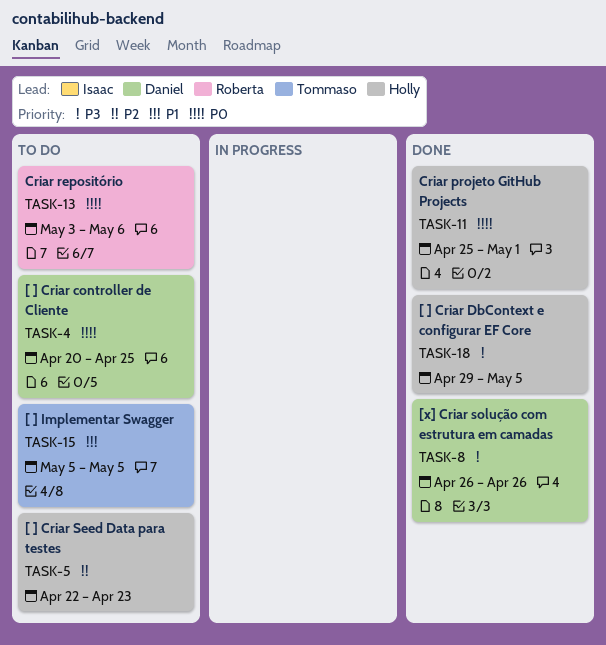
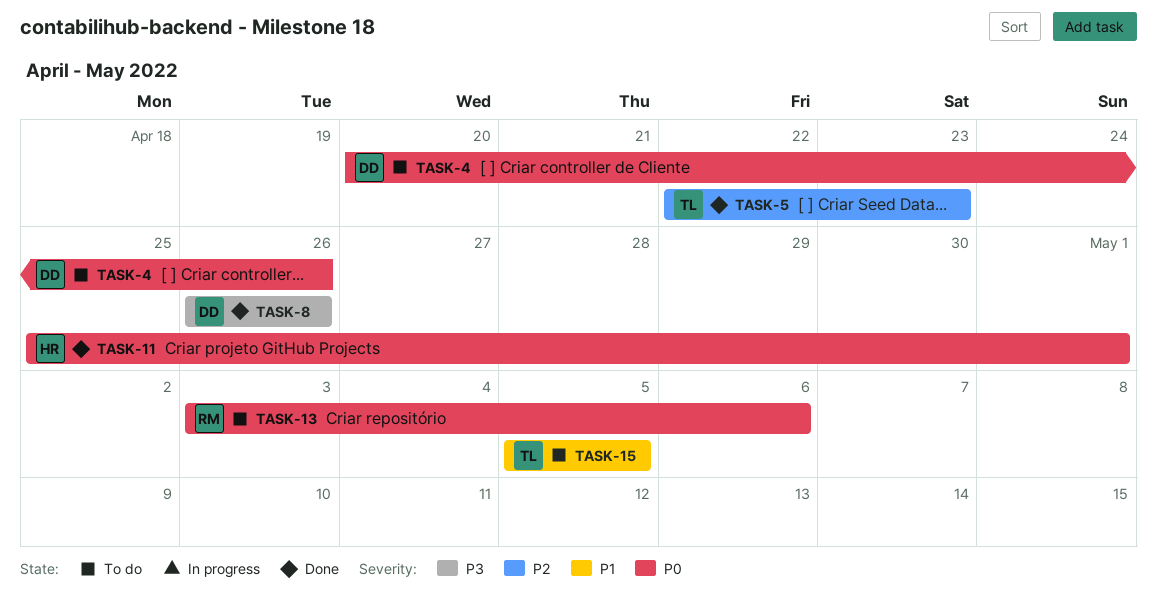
TASK-4, due: Apr 25 -> Apr 26
TASK-5, status: To do -> Done
TASK-5, owner: Holly -> Tommaso
TASK-18: present -> none

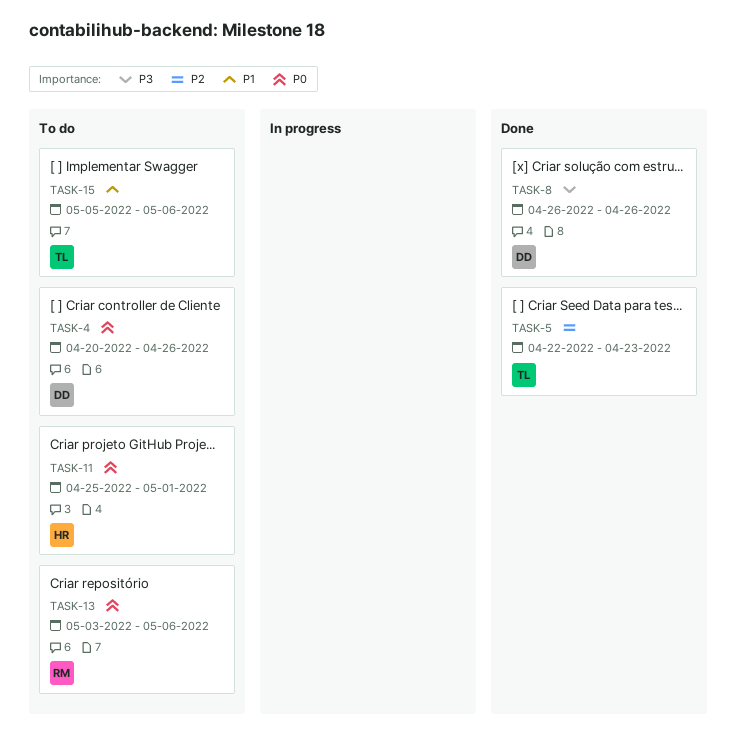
TASK-11, status: Done -> To do
TASK-15, due: May 5 -> May 6

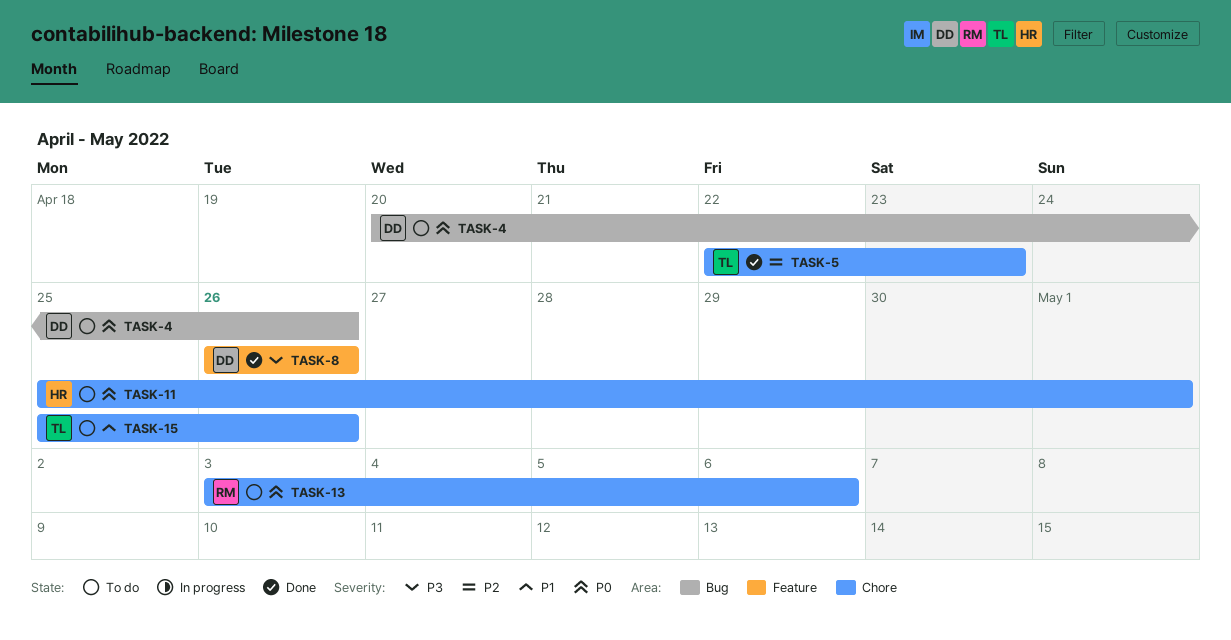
TASK-15, start: May 5 -> Apr 25
TASK-15, due: May 6 -> Apr 26

